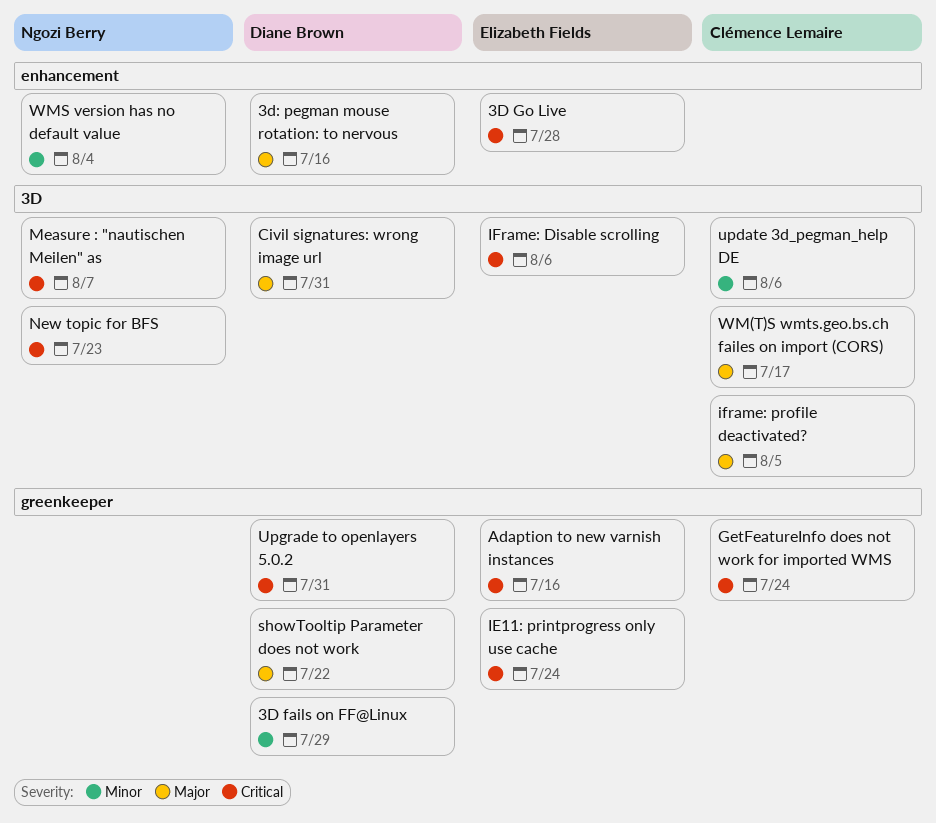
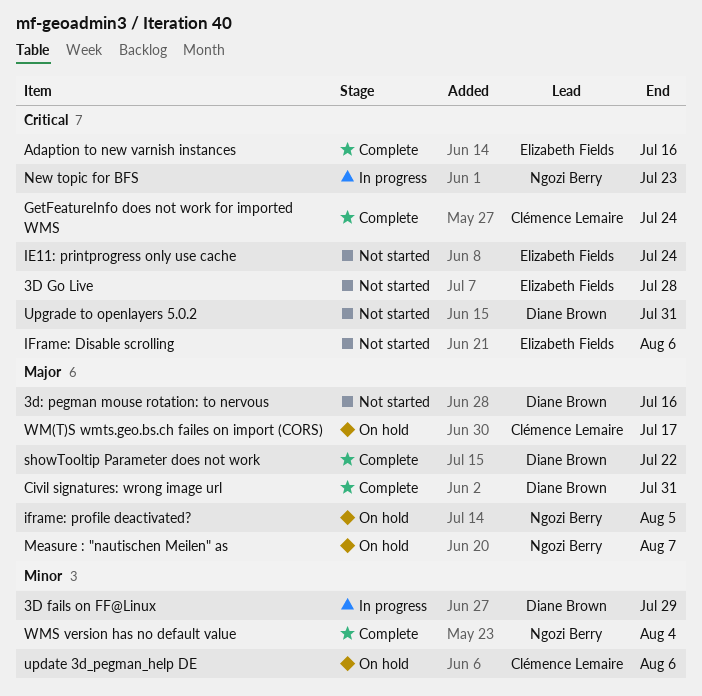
iframe: profile deactivated?, owner: Clémence Lemaire -> Ngozi Berry
Measure : "nautischen Meilen" as, priority: Critical -> Major

